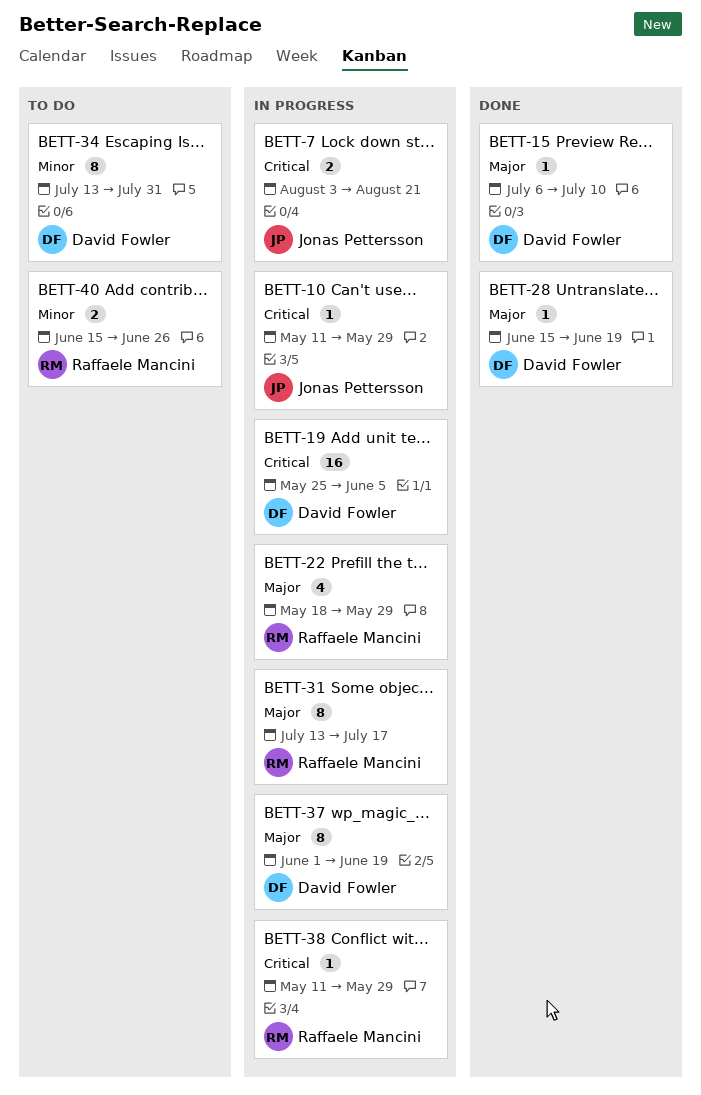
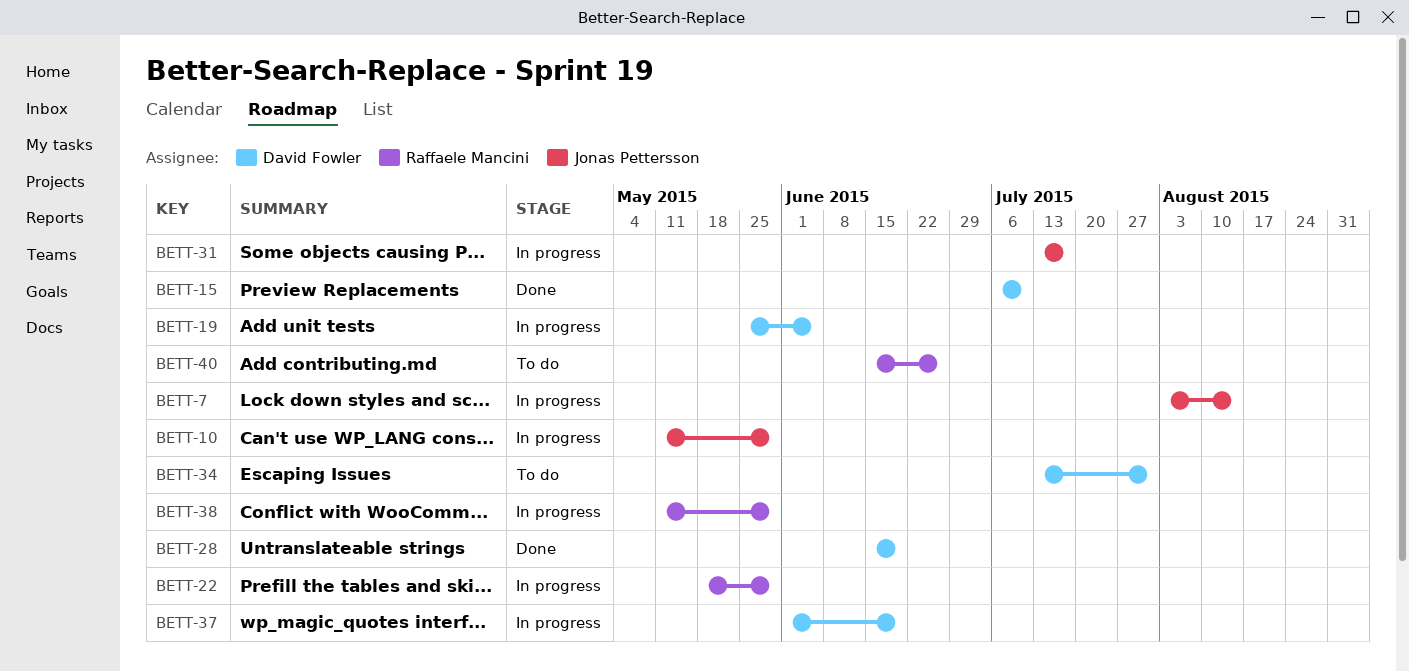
BETT-7, due: Aug 21 -> Aug 14
BETT-31, owner: Raffaele Mancini -> Jonas Pettersson

